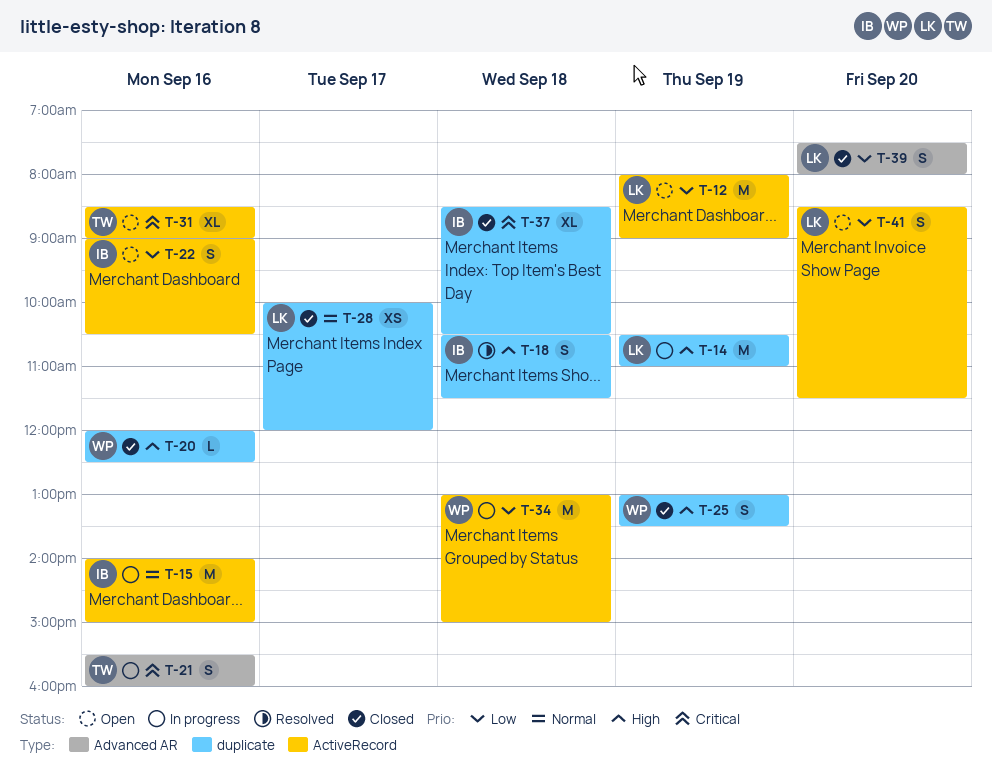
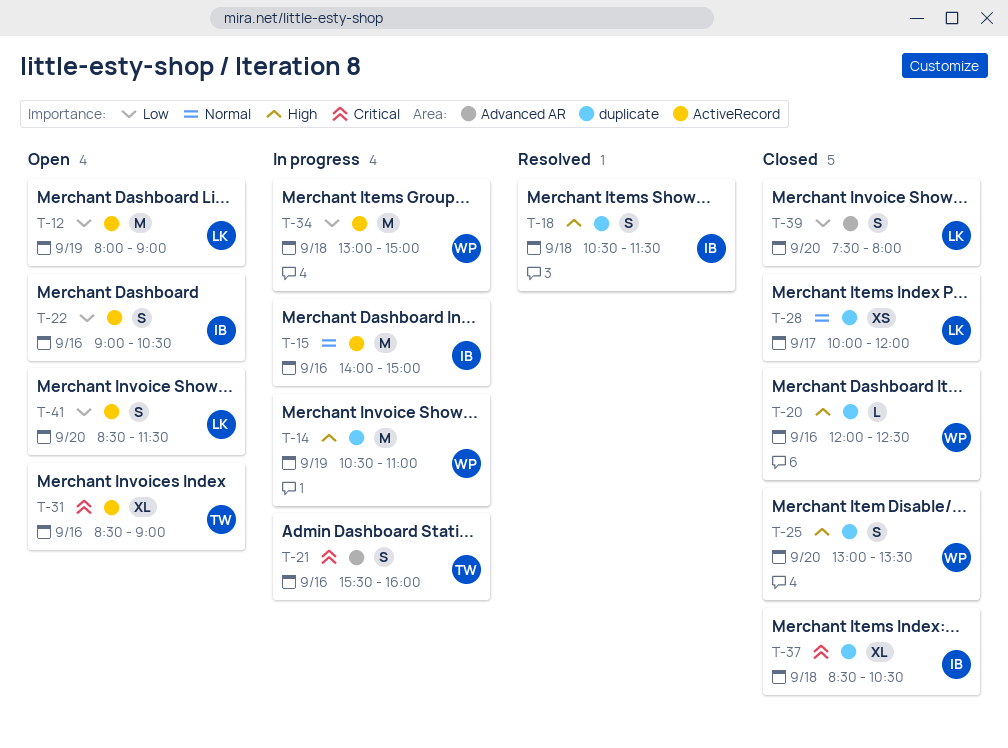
T-14, owner: LK -> WP
T-25, day: Sep 19 -> Sep 20

